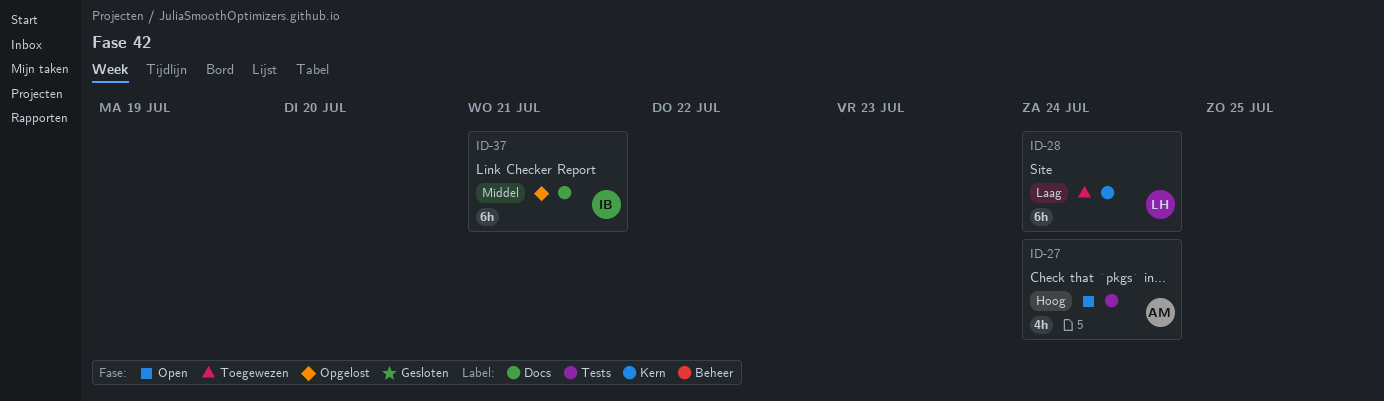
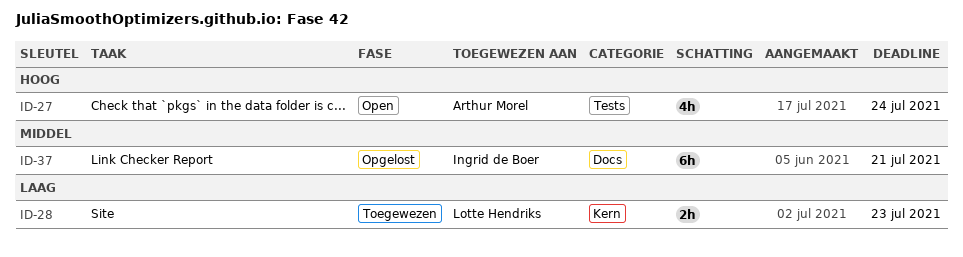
ID-28, estimate: 6h -> 2h
ID-28, due: Jul 24 -> Jul 23

